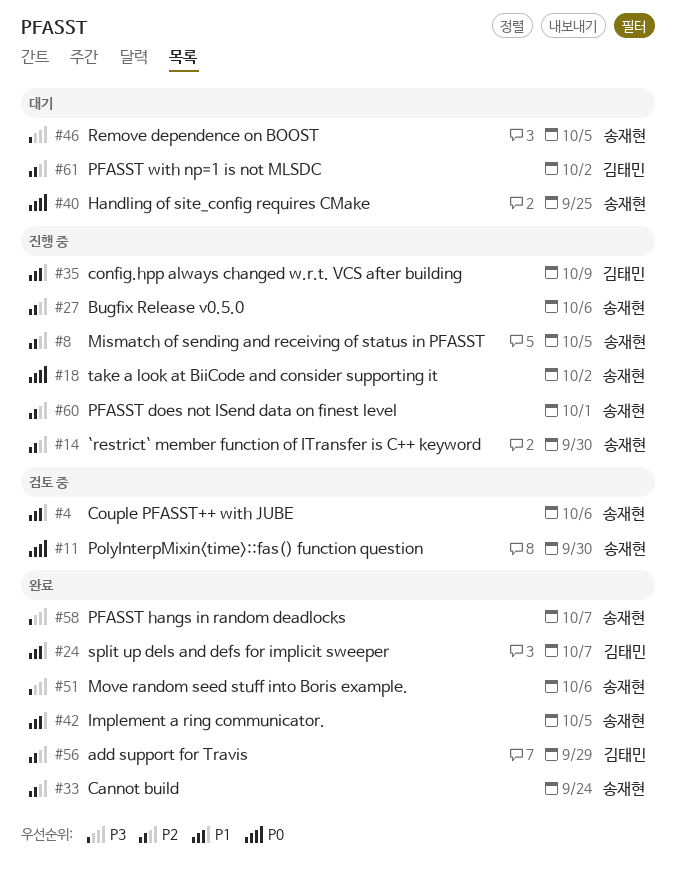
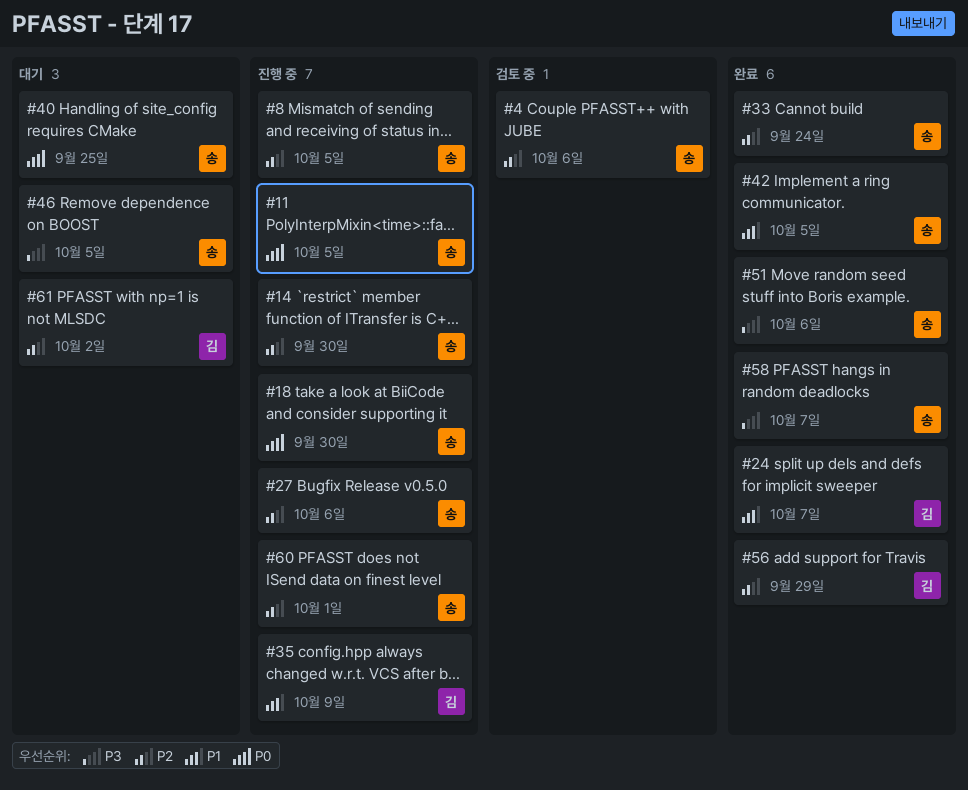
#4, priority: P1 -> P2
#11, status: 검토 중 -> 진행 중
#11, due: Sep 30 -> Oct 5
#18, due: Oct 2 -> Sep 30

